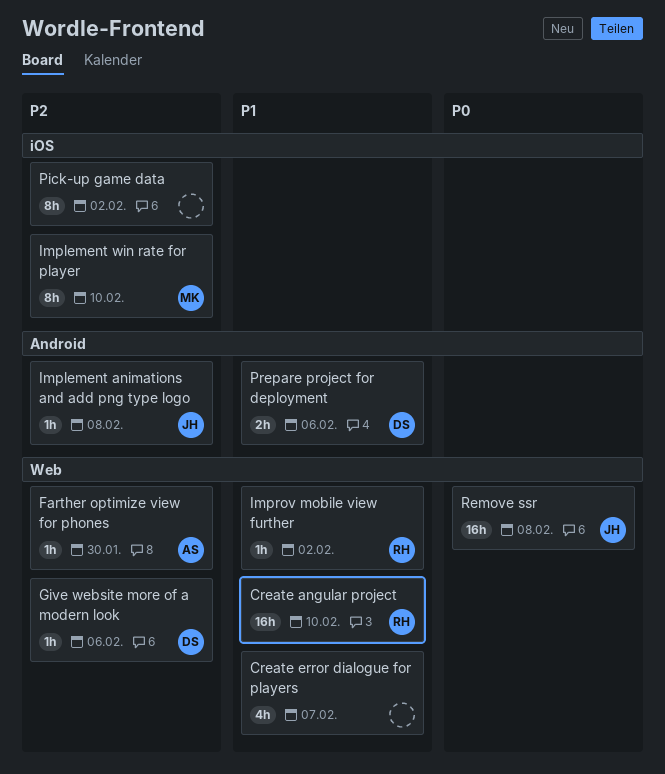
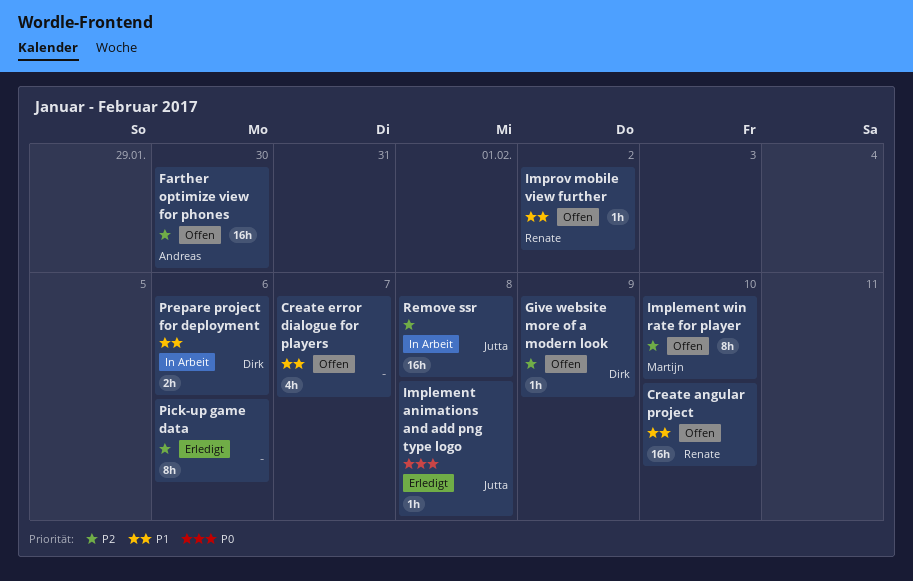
Farther optimize view for phones, estimate: 1h -> 16h
Give website more of a modern look, due: Feb 6 -> Feb 9
Implement animations and add png type logo, priority: P2 -> P0
Pick-up game data, due: Feb 2 -> Feb 6
Remove ssr, priority: P0 -> P2

